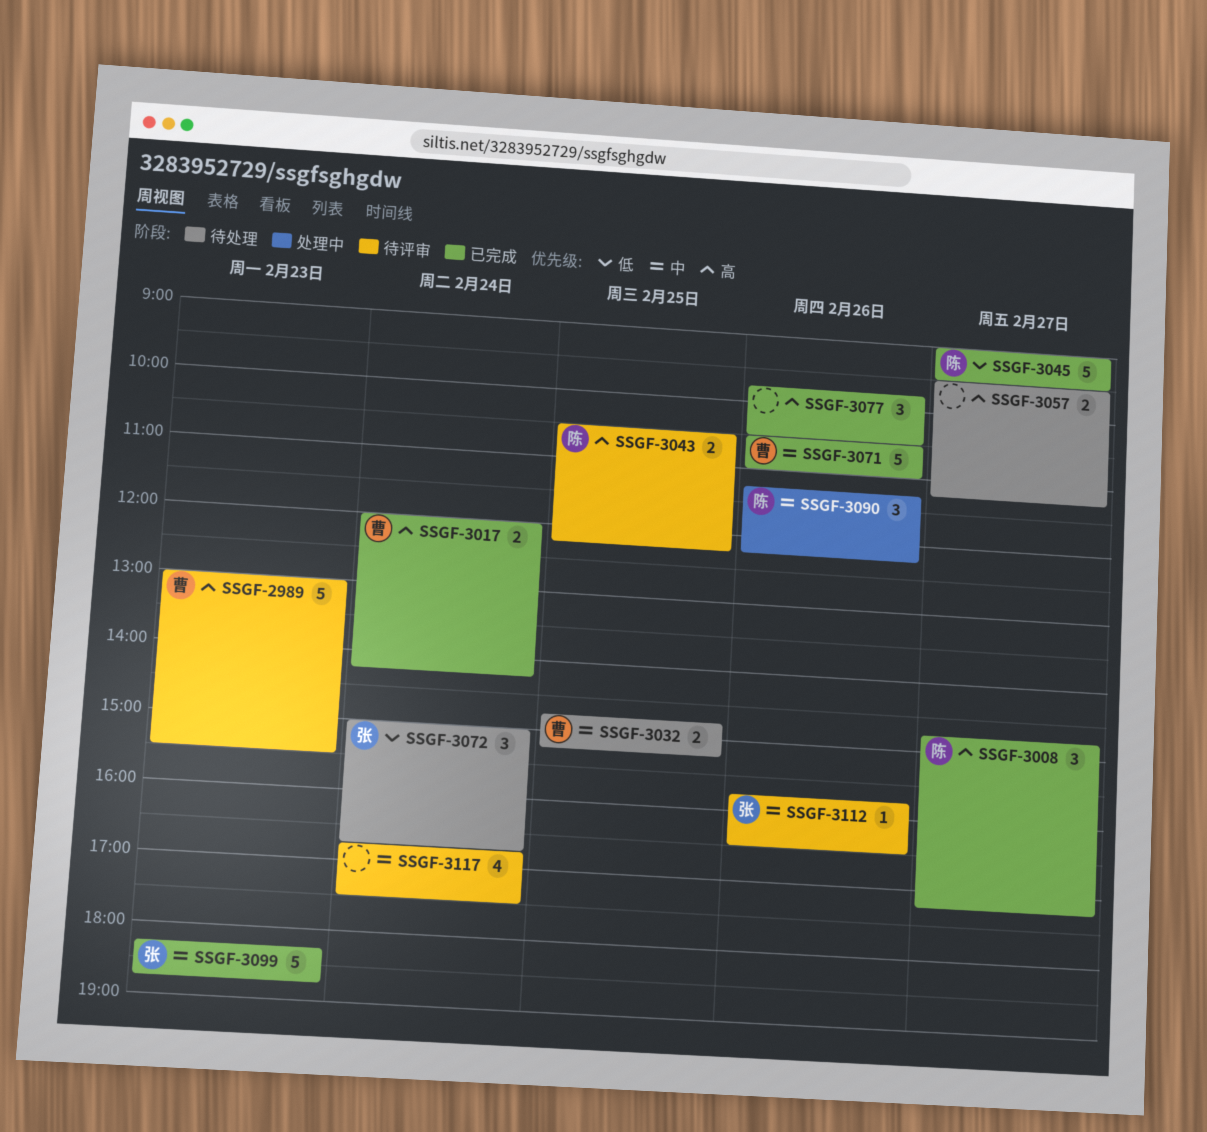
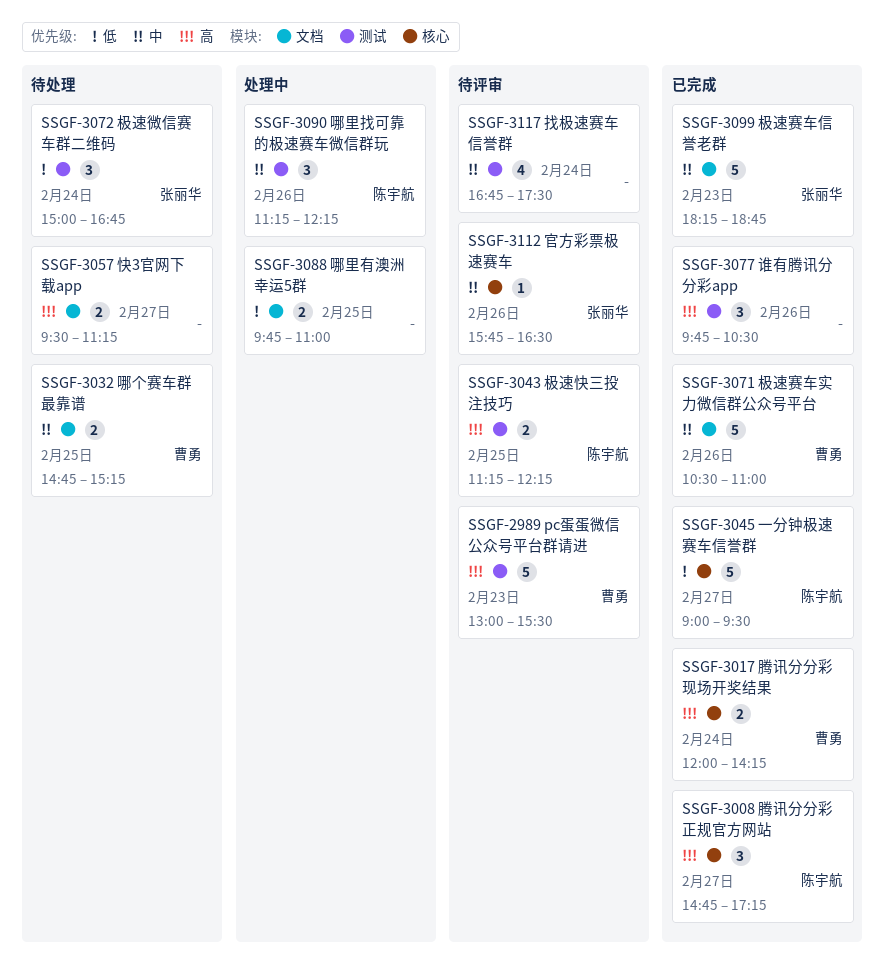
SSGF-3043, begins: 10:30 -> 11:15
SSGF-3088: none -> present

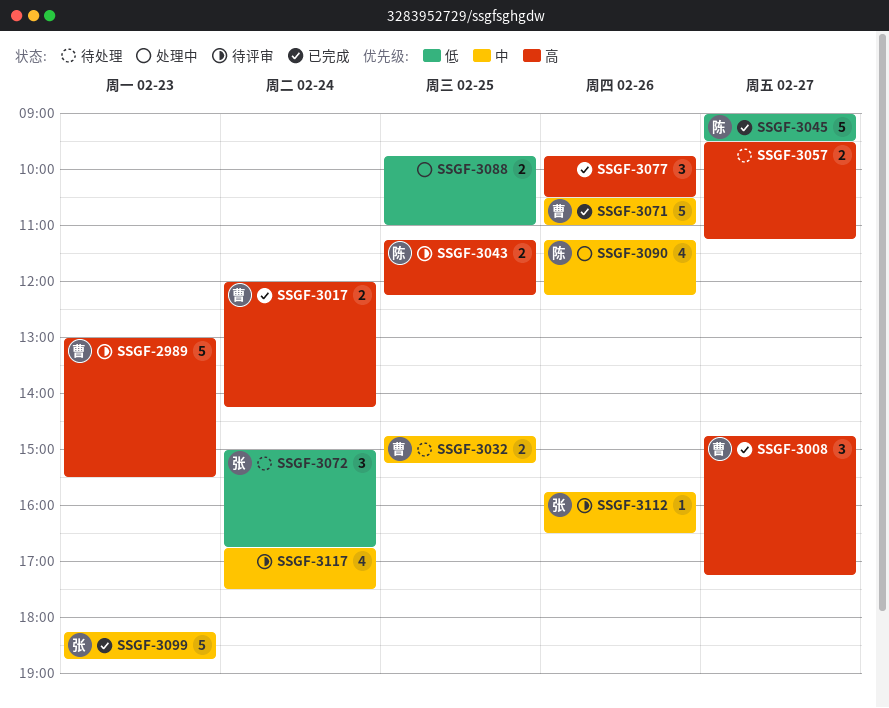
SSGF-3008, owner: 陈宇航 -> 曹勇
SSGF-3090, estimate: 3 -> 4

